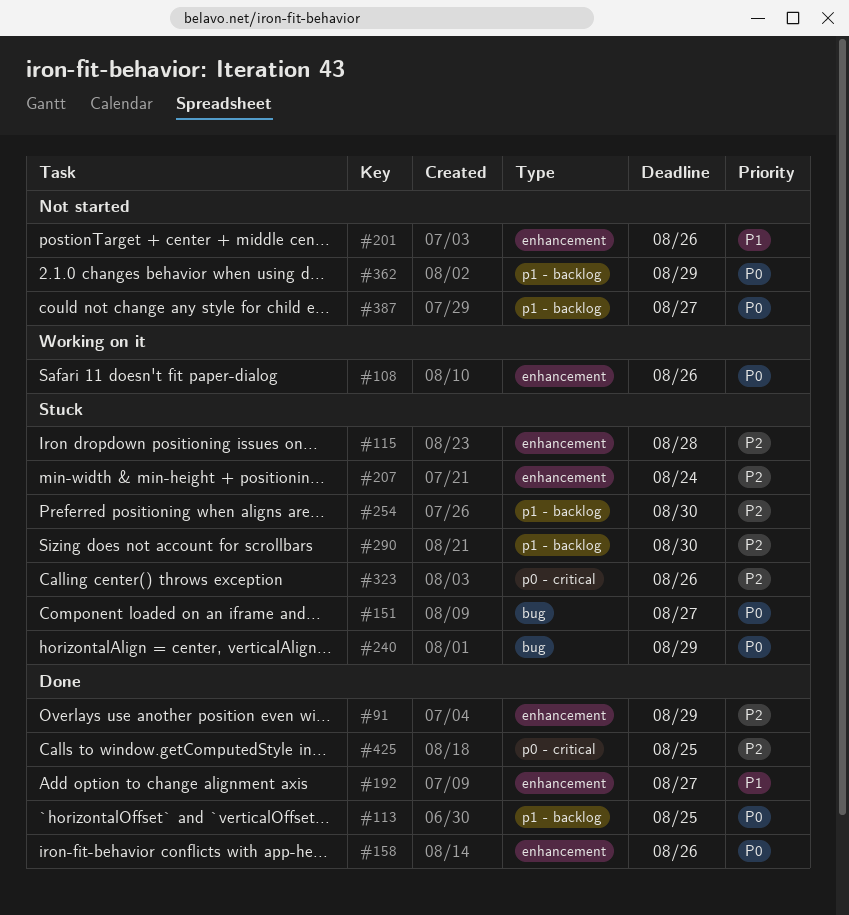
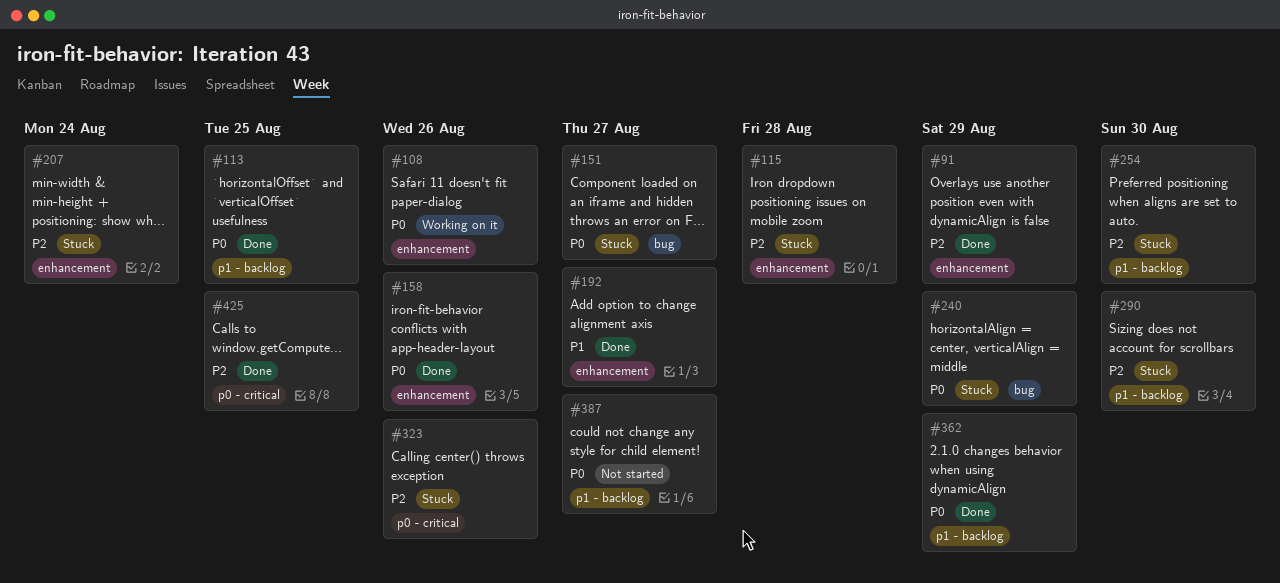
#201: present -> none
#362, status: Not started -> Done

